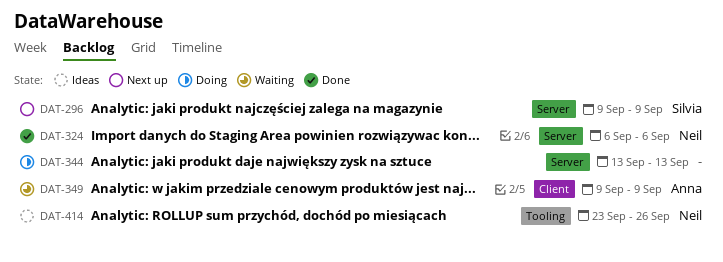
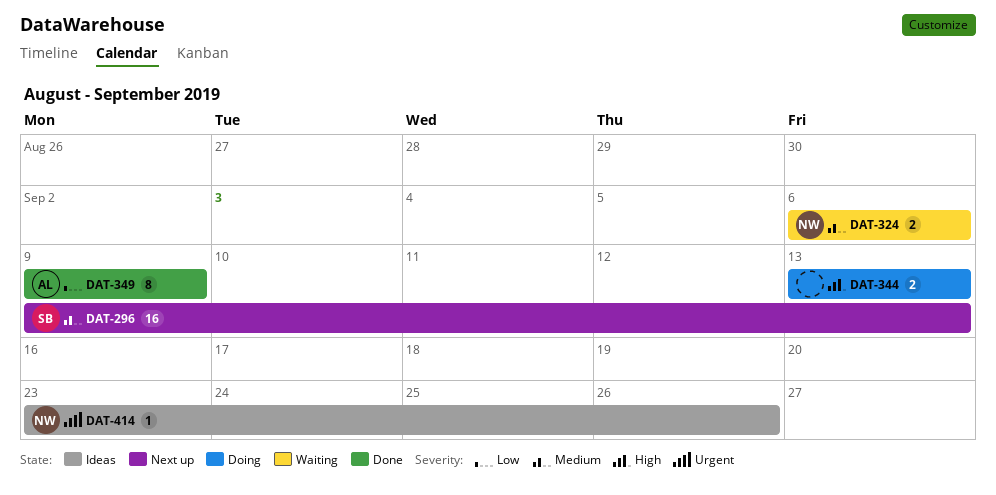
DAT-296, due: Sep 9 -> Sep 13
DAT-324, status: Done -> Waiting
DAT-349, status: Waiting -> Done

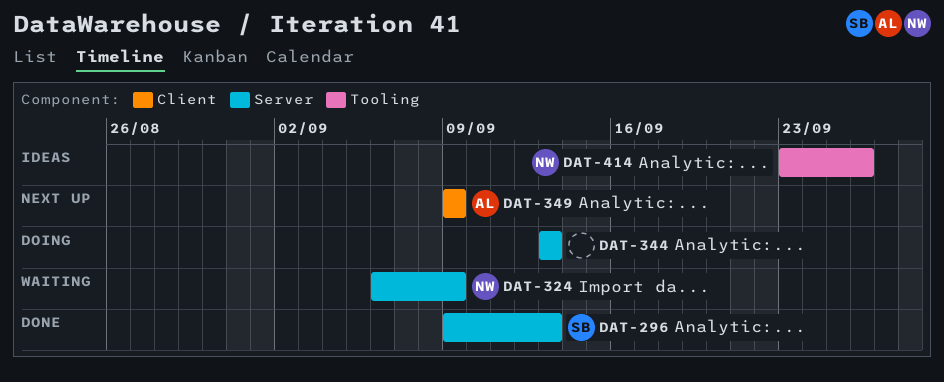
DAT-296, status: Next up -> Done
DAT-324, due: Sep 6 -> Sep 9
DAT-349, status: Done -> Next up

